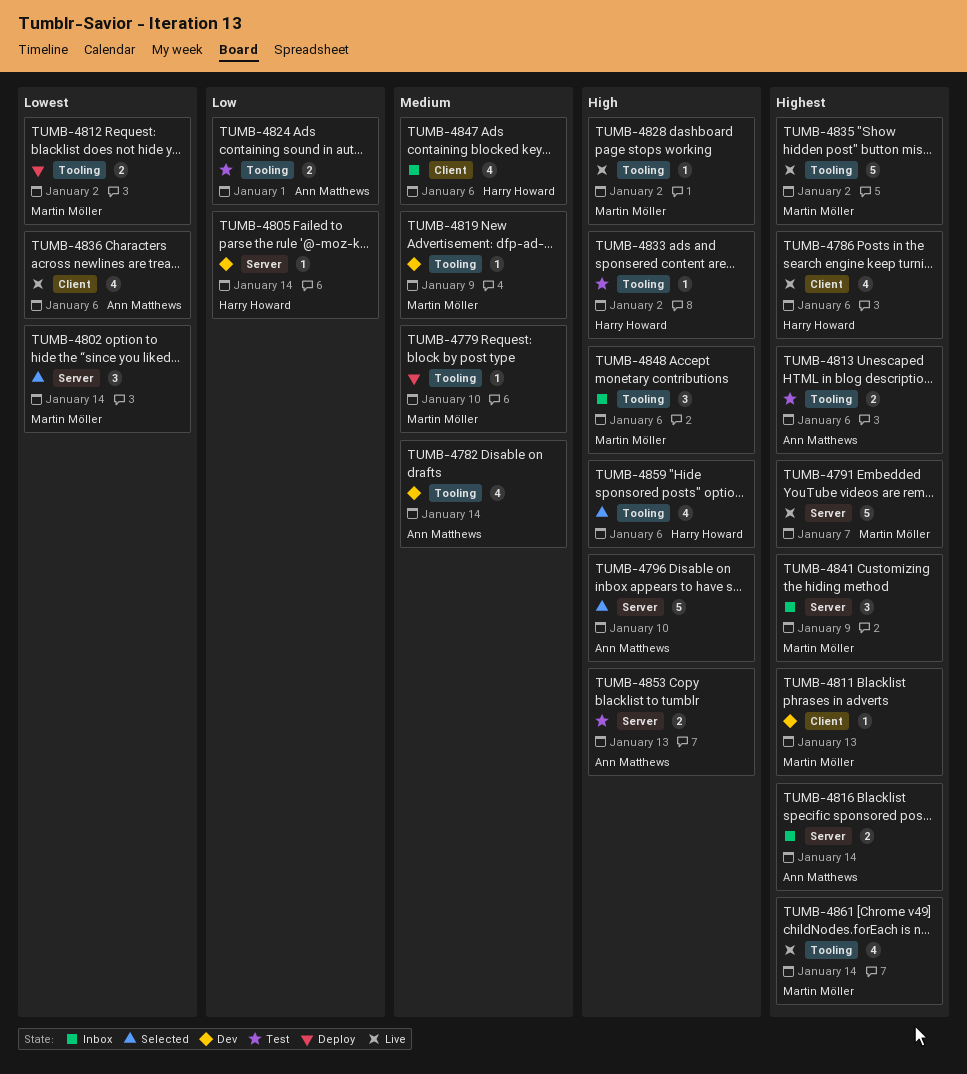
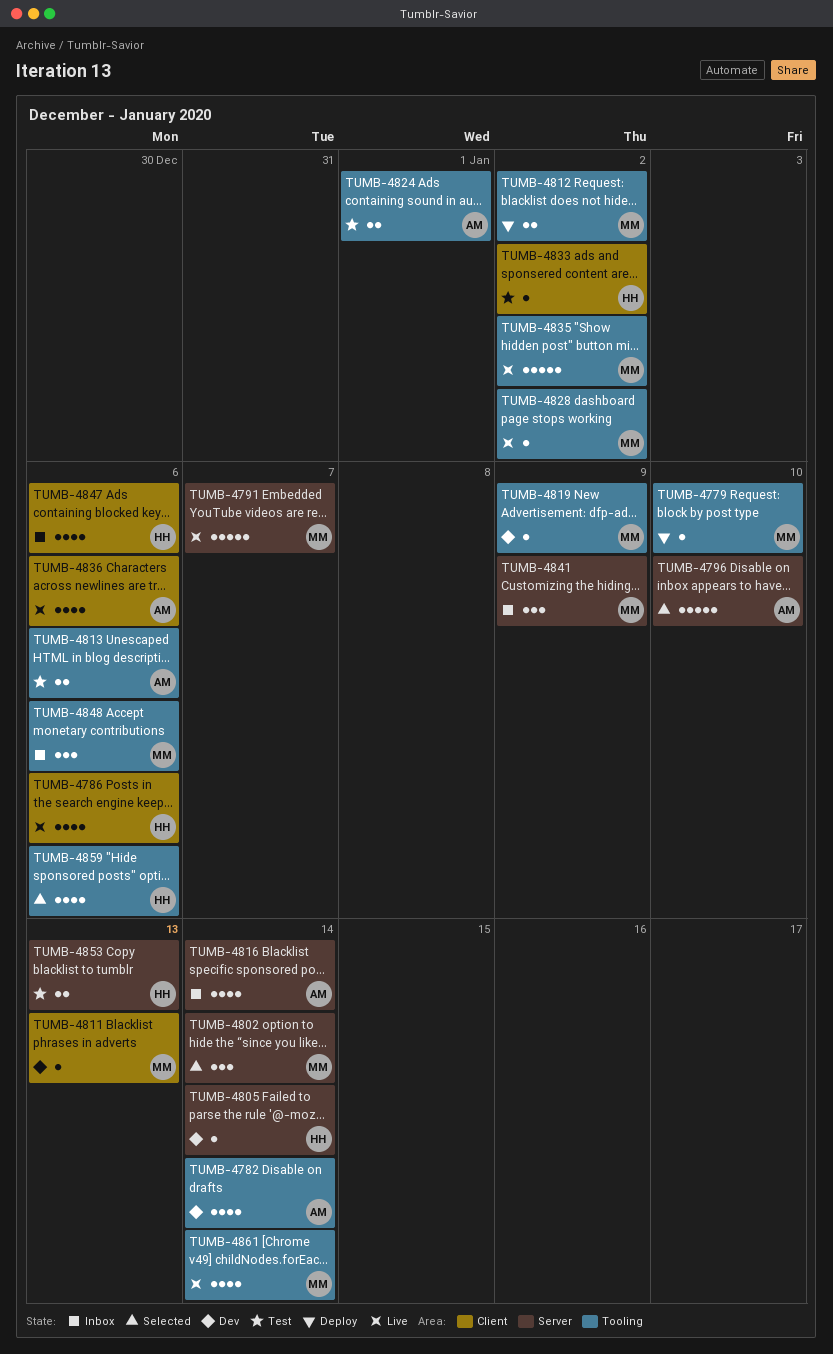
TUMB-4816, estimate: 2 -> 4
TUMB-4833, label: Tooling -> Client
TUMB-4853, owner: Ann Matthews -> Harry Howard

